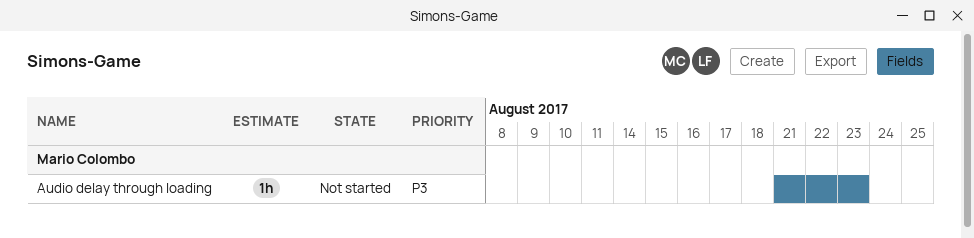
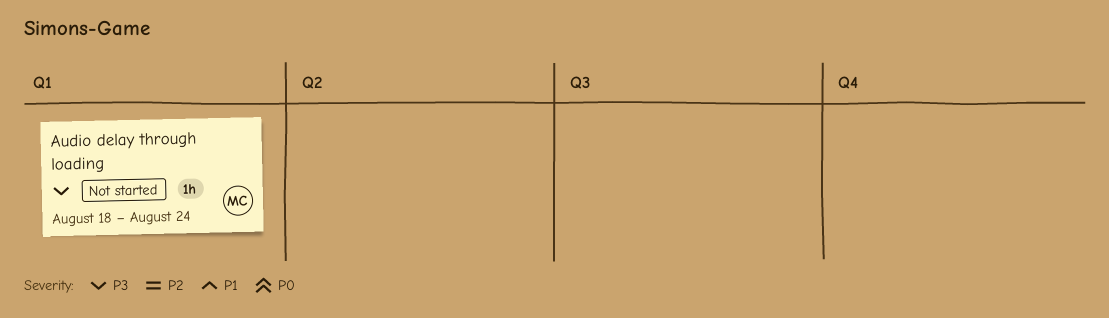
Audio delay through loading, start: Aug 21 -> Aug 18
Audio delay through loading, due: Aug 23 -> Aug 24

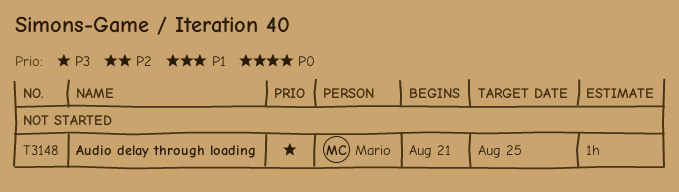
Audio delay through loading, start: Aug 18 -> Aug 21
Audio delay through loading, due: Aug 24 -> Aug 25

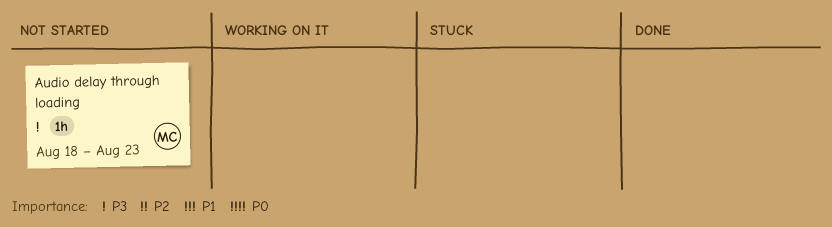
Audio delay through loading, start: Aug 21 -> Aug 18
Audio delay through loading, due: Aug 25 -> Aug 23

